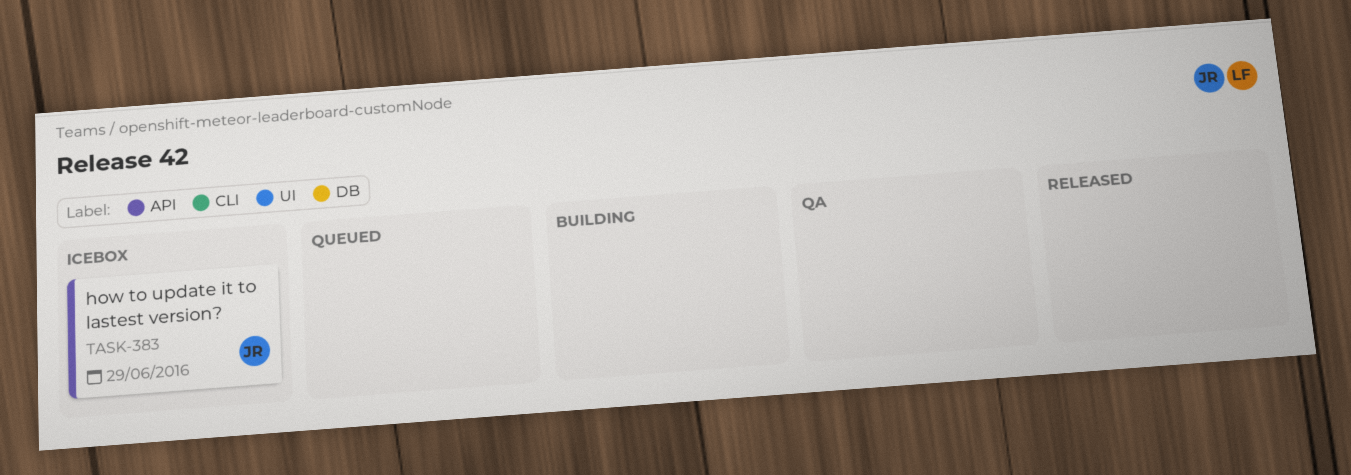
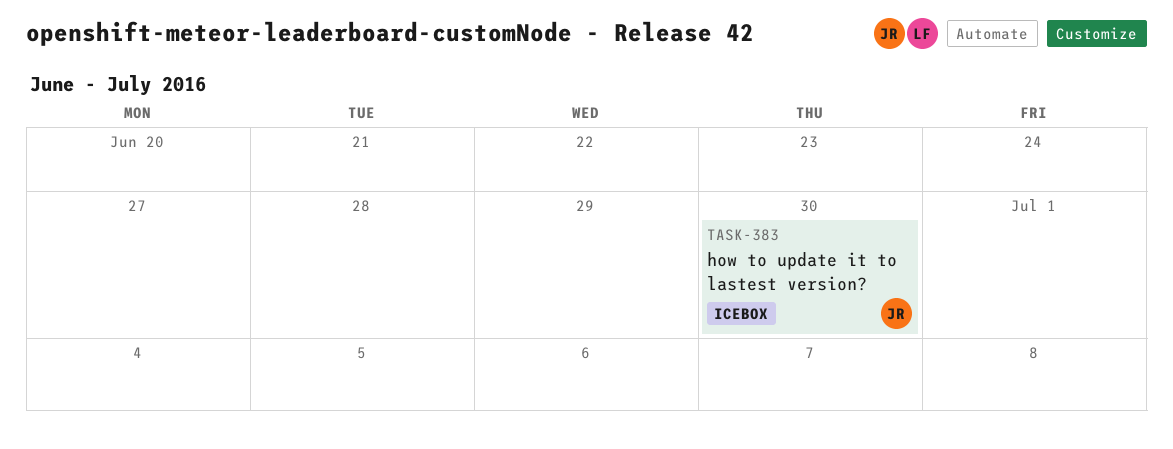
TASK-383, due: Jun 29 -> Jun 30

